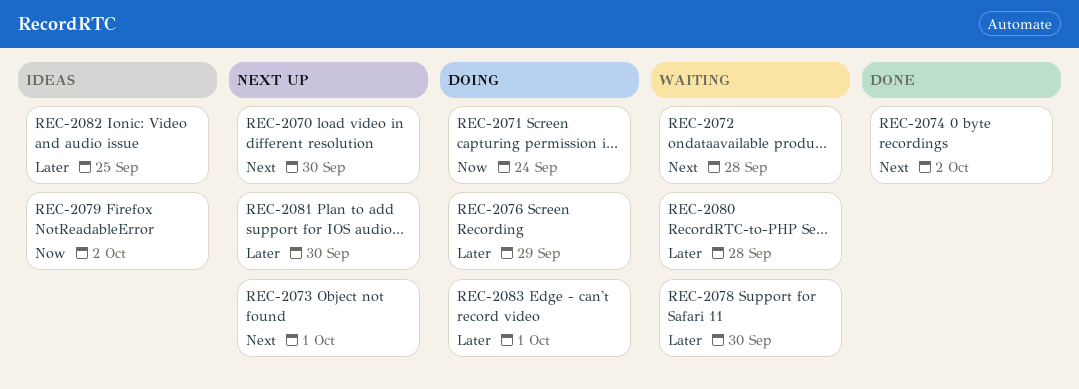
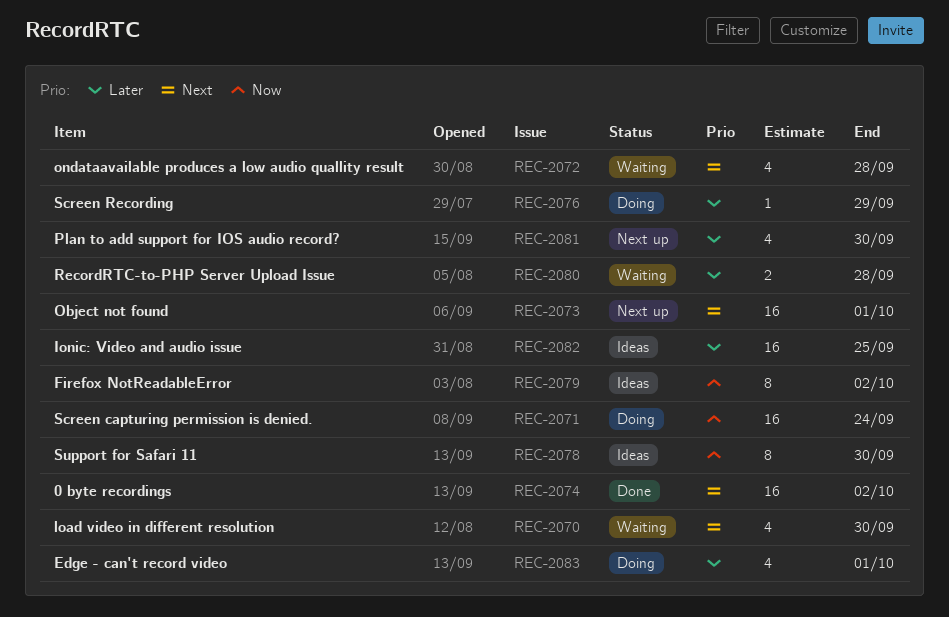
REC-2070, status: Next up -> Waiting
REC-2078, status: Waiting -> Ideas
REC-2078, priority: Later -> Now

